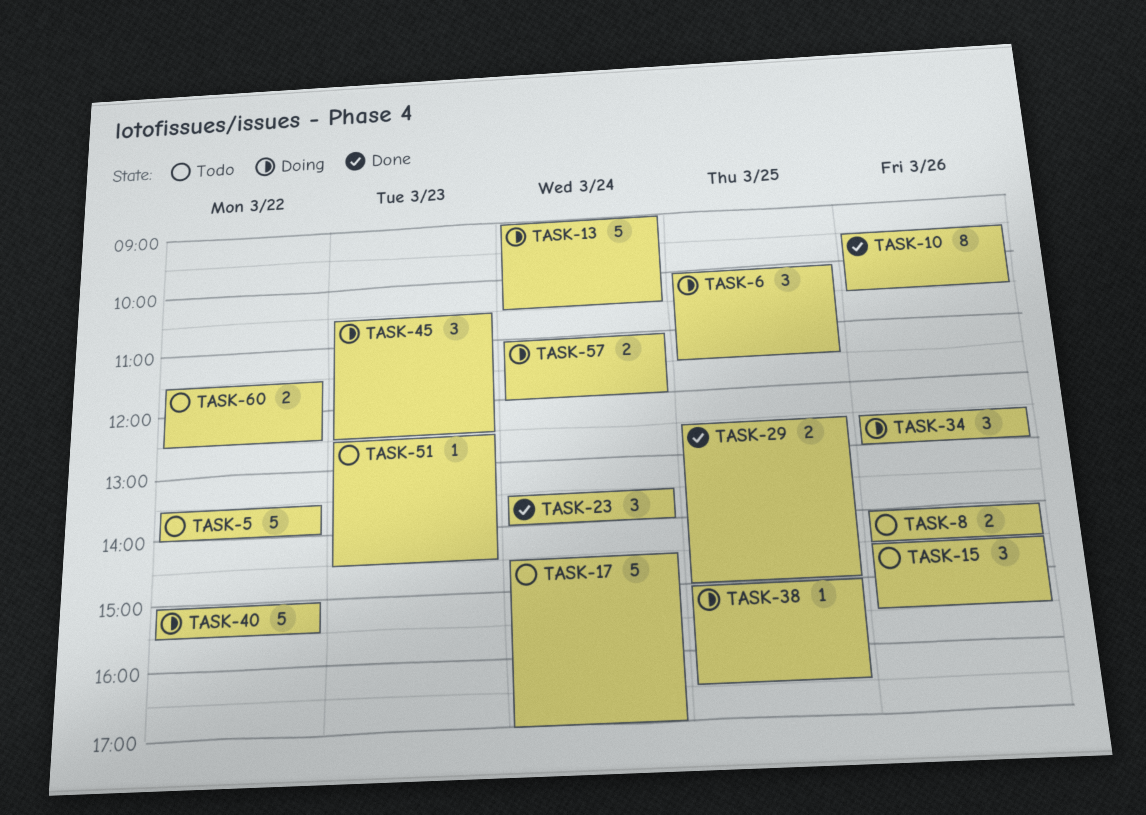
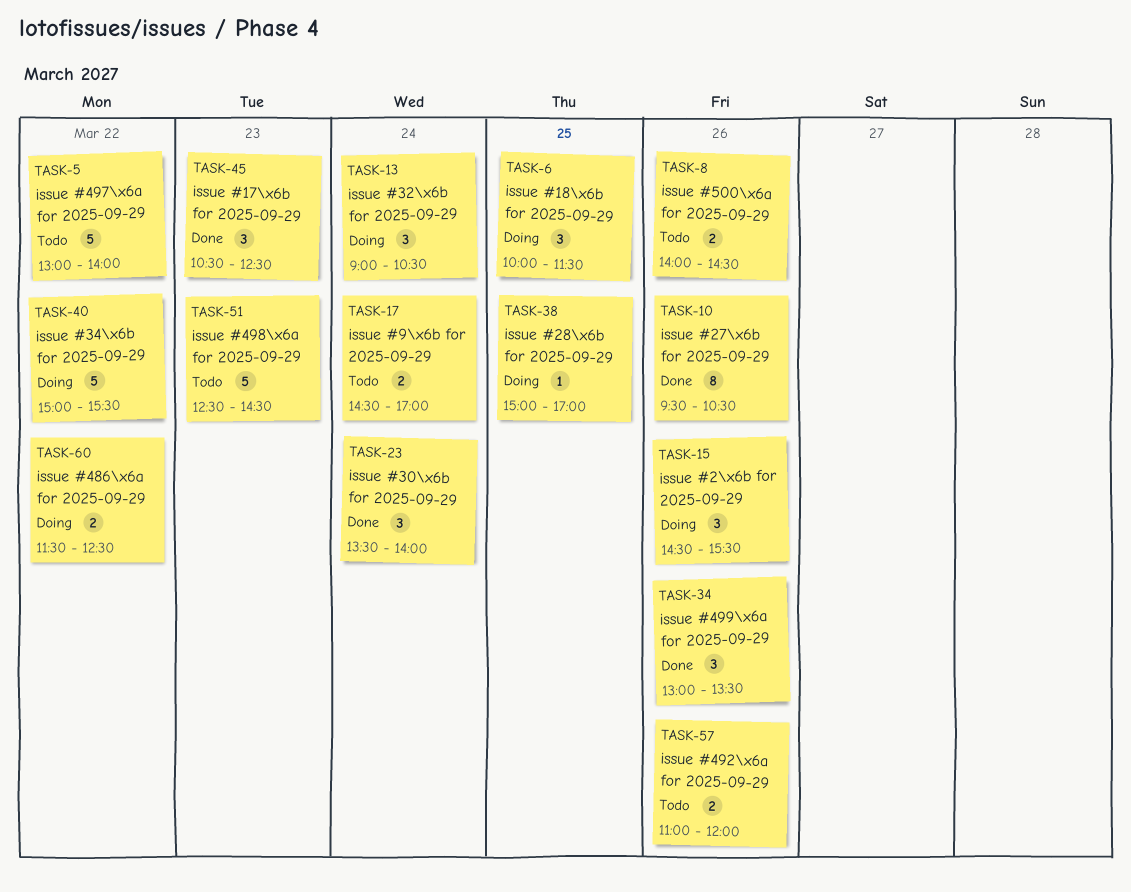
TASK-5, begins: 13:30 -> 13:00
TASK-13, estimate: 5 -> 3
TASK-15, status: Todo -> Doing
TASK-17, estimate: 5 -> 2
TASK-29: present -> none
TASK-34, status: Doing -> Done
TASK-34, begins: 12:30 -> 13:00
TASK-34, ends: 13:00 -> 13:30
TASK-38, ends: 16:30 -> 17:00
TASK-45, status: Doing -> Done
TASK-51, estimate: 1 -> 5
TASK-57, status: Doing -> Todo
TASK-57, day: Mar 24 -> Mar 26
TASK-60, status: Todo -> Doing

